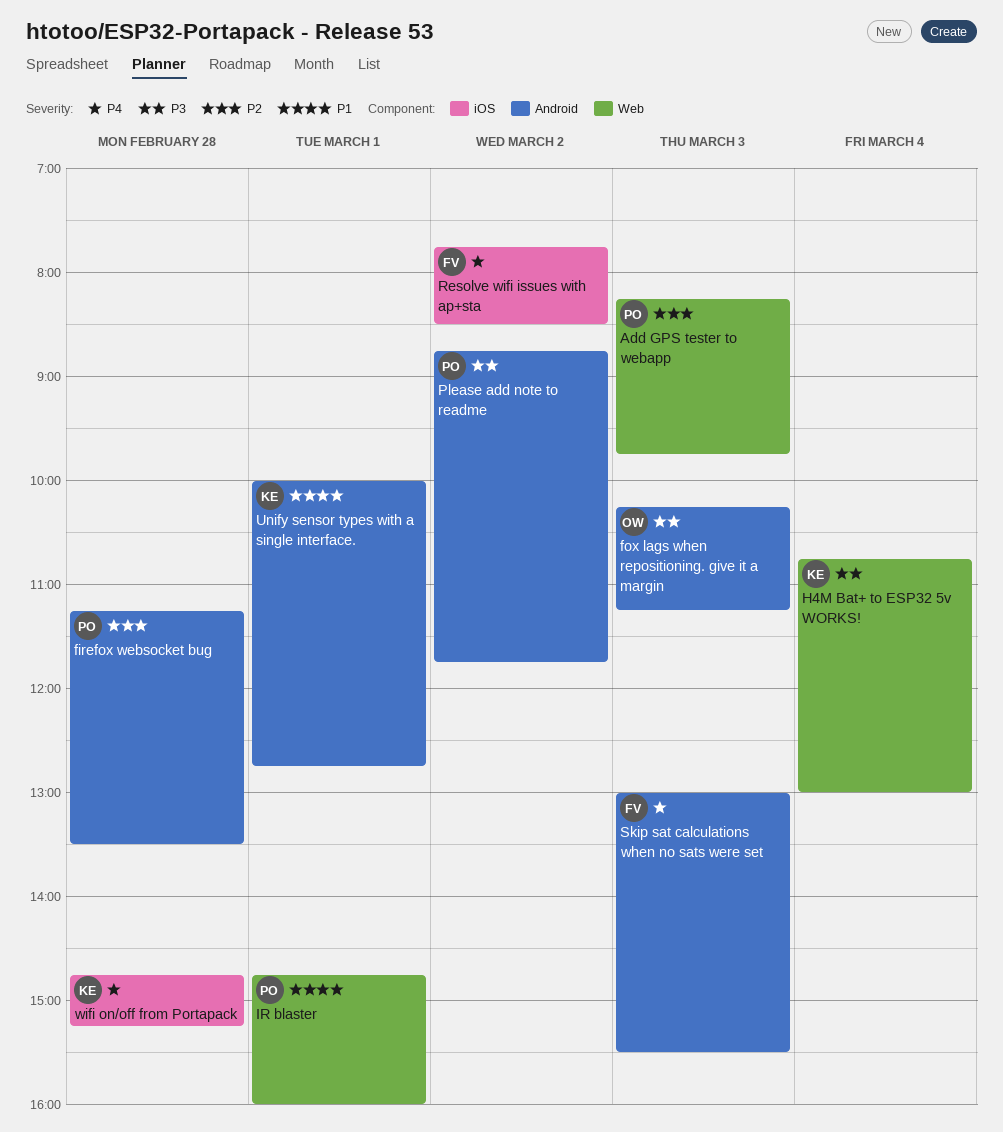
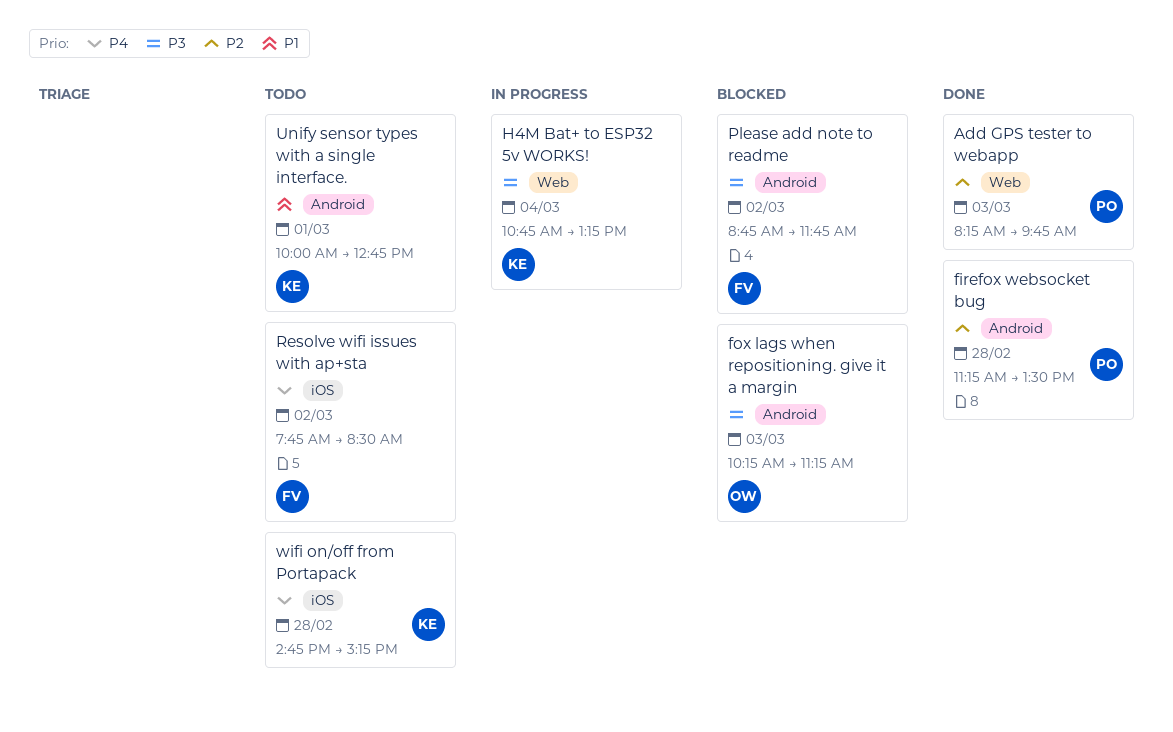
H4M Bat+ to ESP32 5v WORKS!, ends: 13:00 -> 13:15
IR blaster: present -> none
Please add note to readme, owner: PO -> FV
Skip sat calculations when no sats were set: present -> none

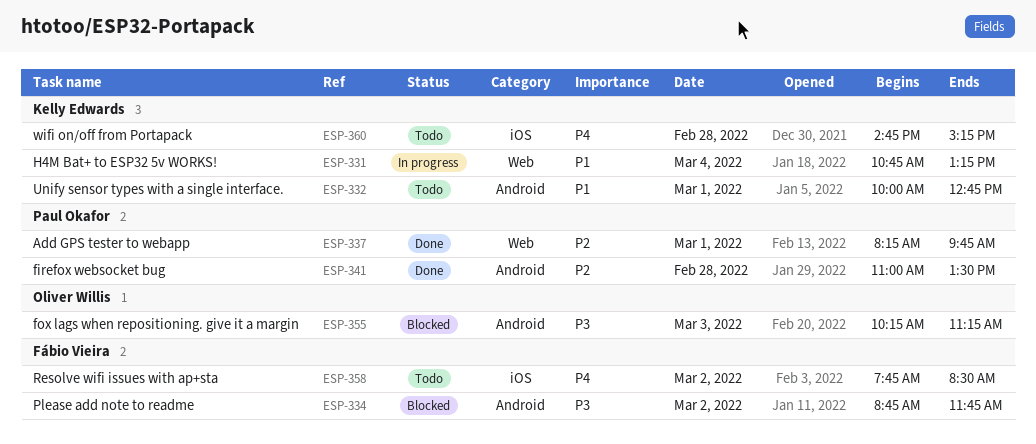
Add GPS tester to webapp, day: Mar 3 -> Mar 1
firefox websocket bug, begins: 11:15 -> 11:00
H4M Bat+ to ESP32 5v WORKS!, priority: P3 -> P1

